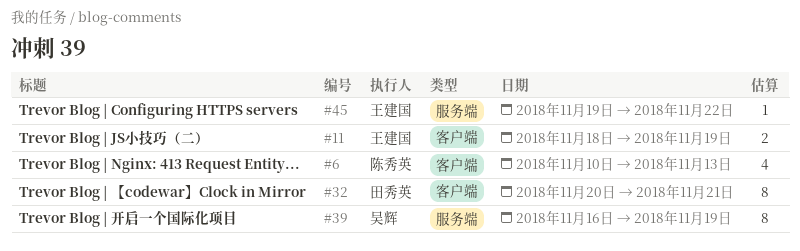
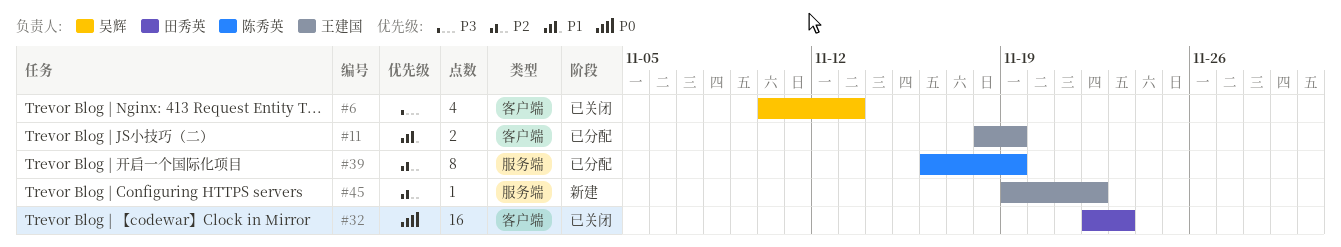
#6, owner: 陈秀英 -> 吴辉
#32, estimate: 8 -> 16
#32, start: Nov 20 -> Nov 22
#32, due: Nov 21 -> Nov 23
#39, owner: 吴辉 -> 陈秀英

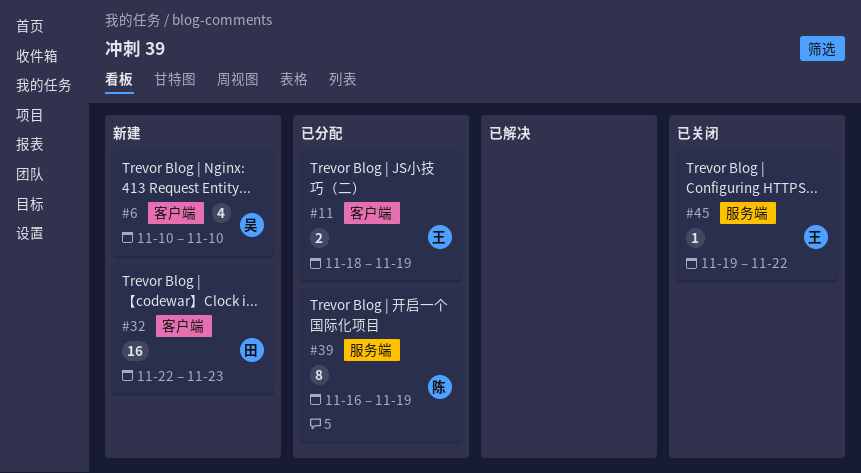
#6, status: 已关闭 -> 新建
#6, due: Nov 13 -> Nov 10
#32, status: 已关闭 -> 新建
#45, status: 新建 -> 已关闭

